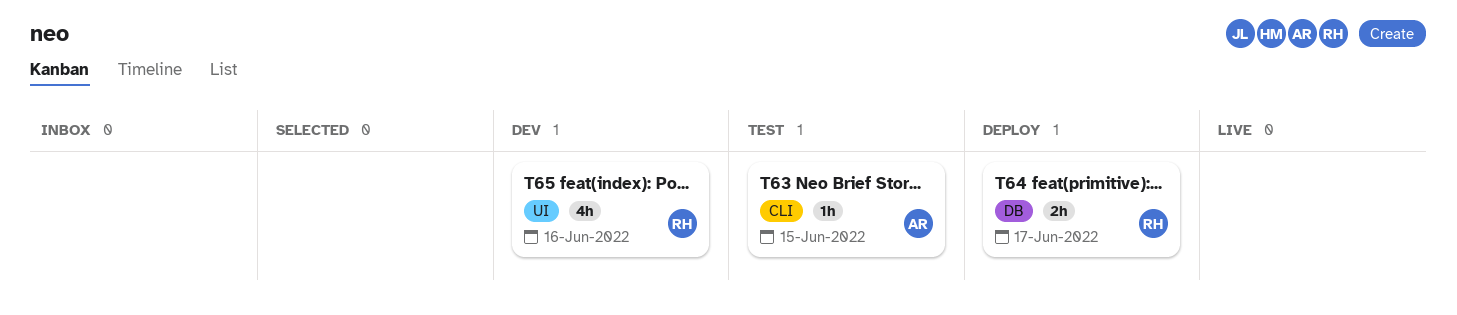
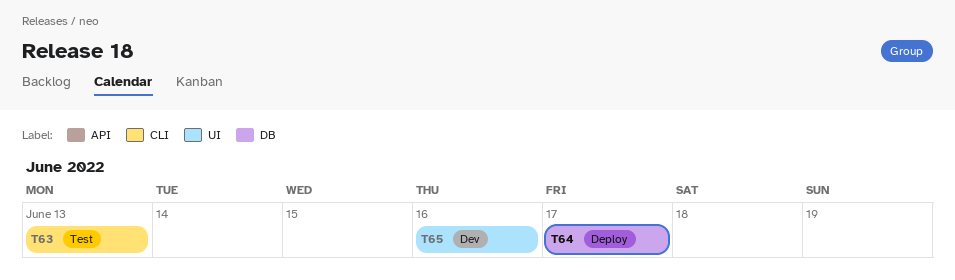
T63, due: Jun 15 -> Jun 13

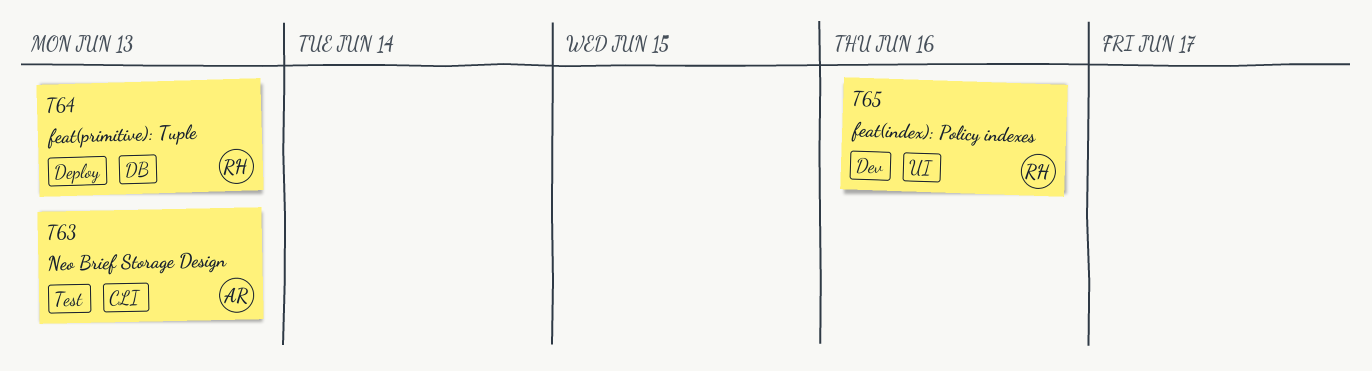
T64, due: Jun 17 -> Jun 13

